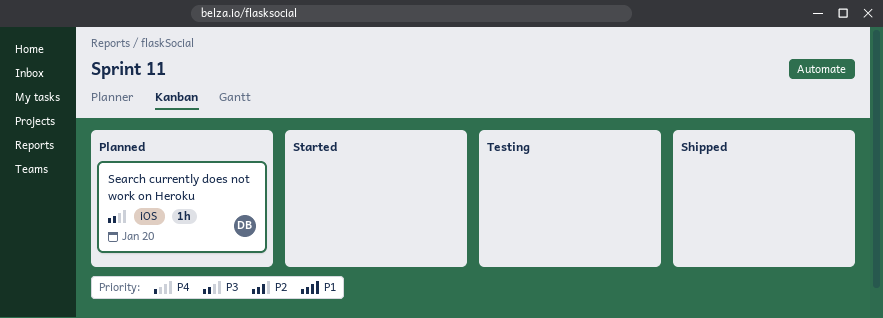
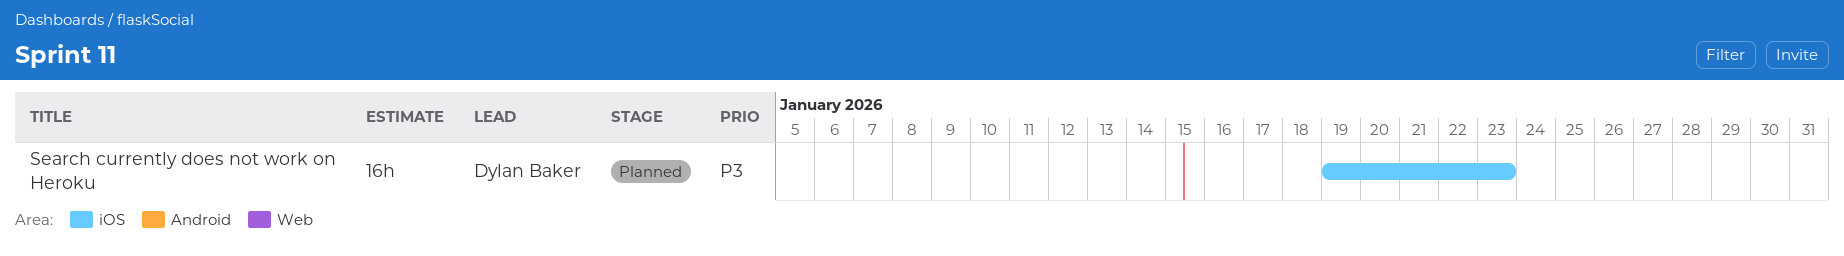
Search currently does not work on Heroku, estimate: 1h -> 16h
Search currently does not work on Heroku, due: Jan 20 -> Jan 23

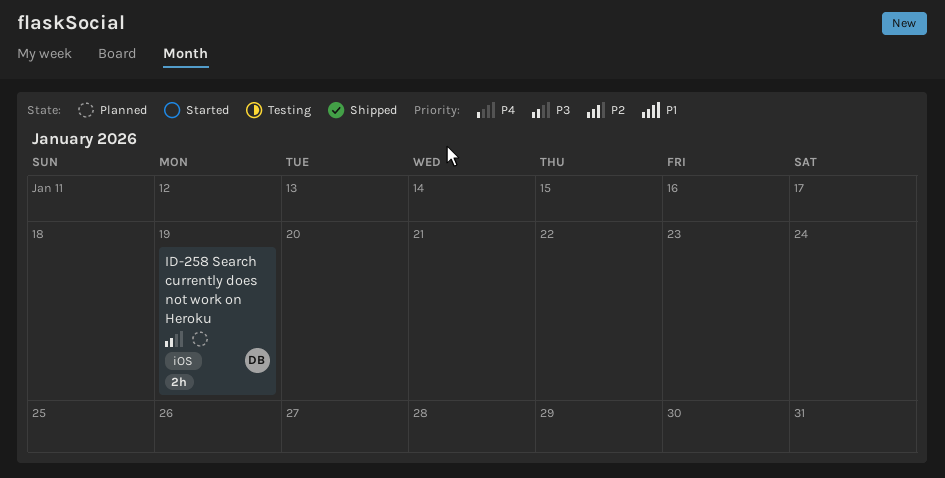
Search currently does not work on Heroku, estimate: 16h -> 2h
Search currently does not work on Heroku, due: Jan 23 -> Jan 19

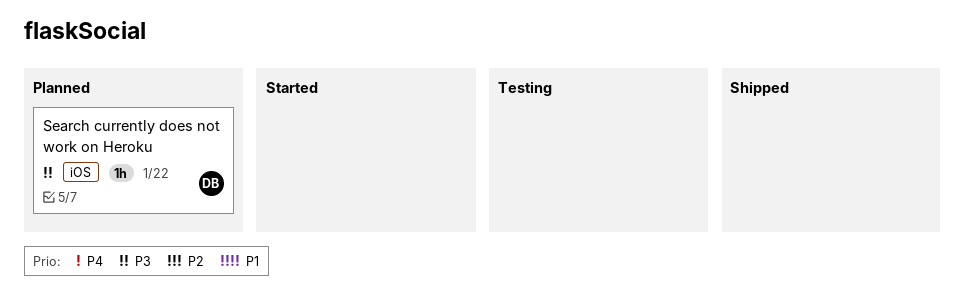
Search currently does not work on Heroku, estimate: 2h -> 1h
Search currently does not work on Heroku, due: Jan 19 -> Jan 22

